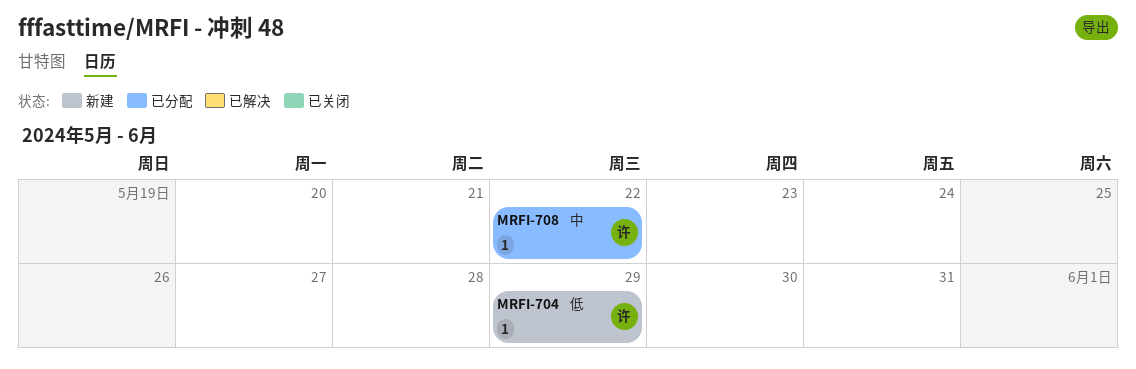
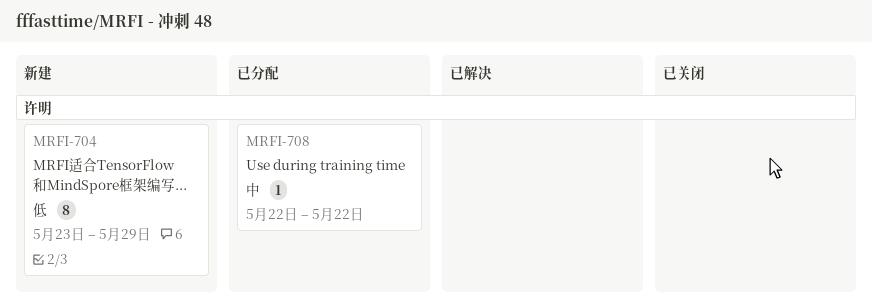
MRFI-704, estimate: 1 -> 8

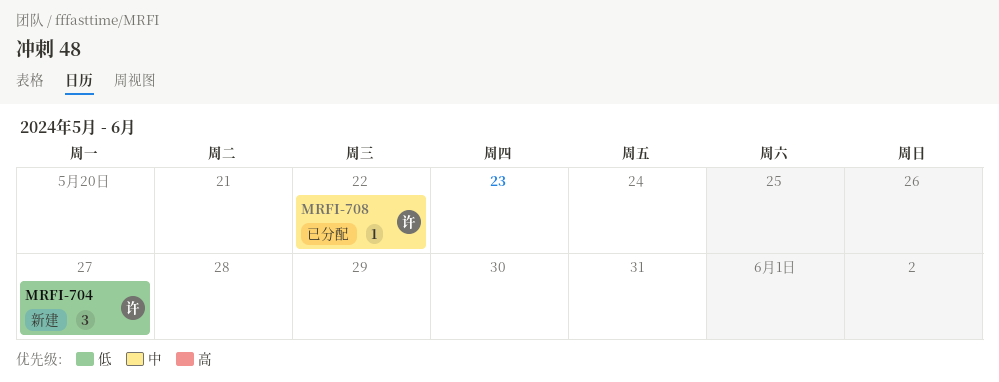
MRFI-704, estimate: 8 -> 3
MRFI-704, due: May 29 -> May 27

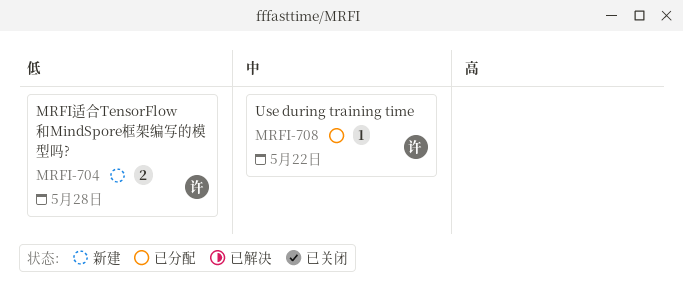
MRFI-704, estimate: 3 -> 2
MRFI-704, due: May 27 -> May 28

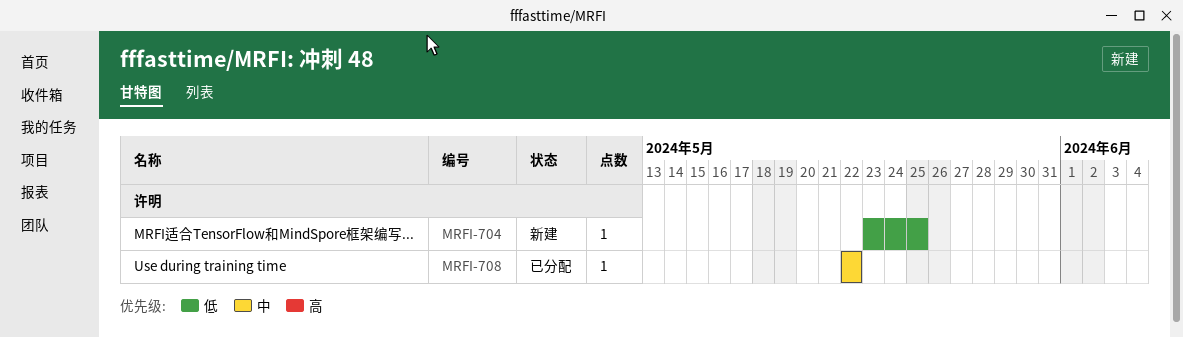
MRFI-704, estimate: 2 -> 1
MRFI-704, due: May 28 -> May 25

